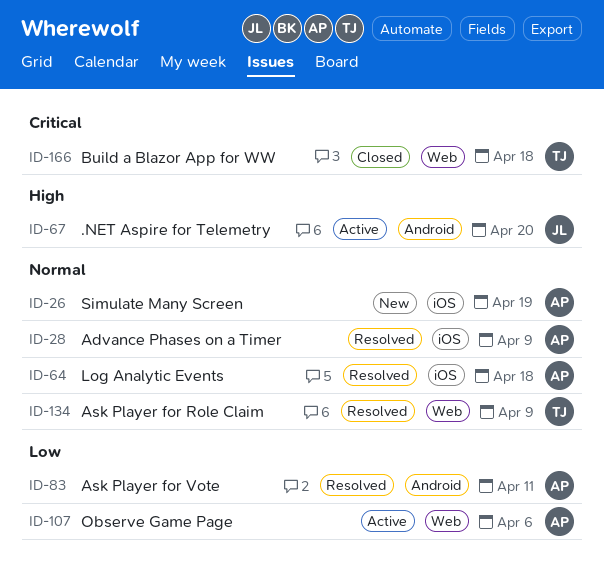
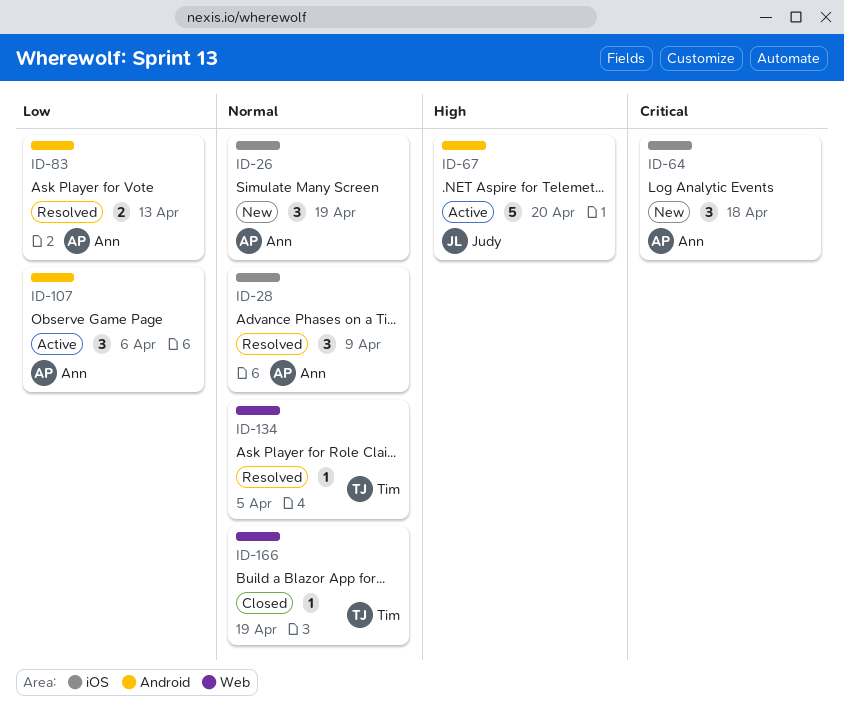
ID-64, status: Resolved -> New
ID-64, priority: Normal -> Critical
ID-83, due: Apr 11 -> Apr 13
ID-107, label: Web -> Android
ID-134, due: Apr 9 -> Apr 5
ID-166, priority: Critical -> Normal
ID-166, due: Apr 18 -> Apr 19

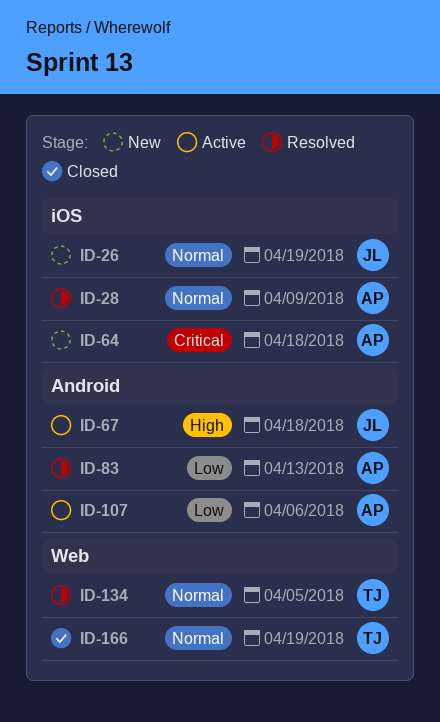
ID-26, owner: Ann -> Judy
ID-67, due: Apr 20 -> Apr 18

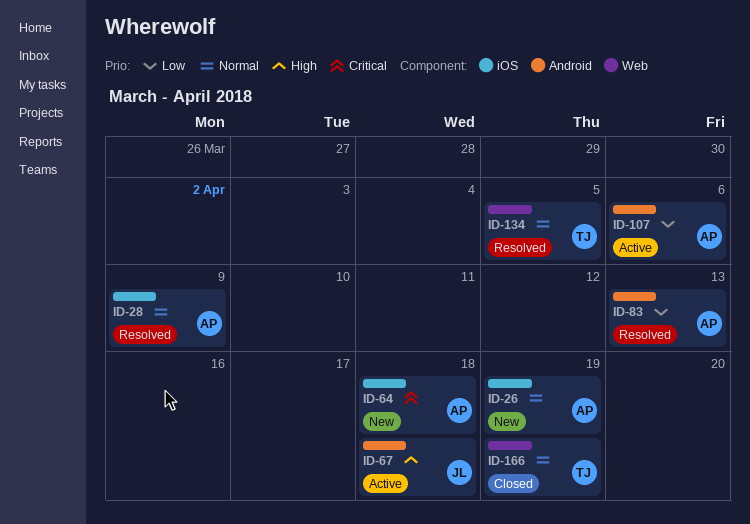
ID-26, owner: JL -> AP

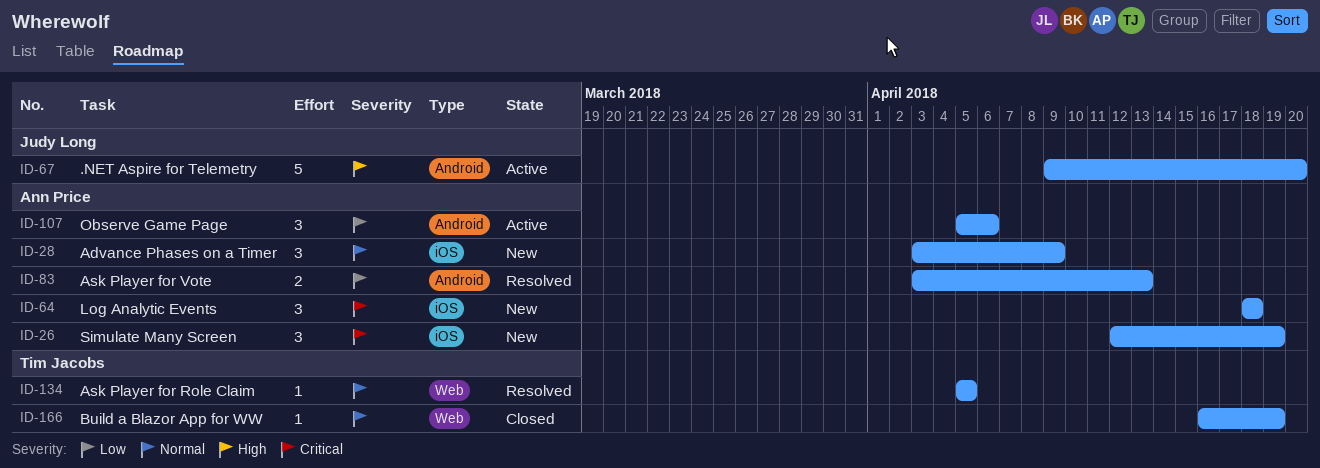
ID-26, priority: Normal -> Critical
ID-28, status: Resolved -> New
ID-67, due: Apr 18 -> Apr 20

